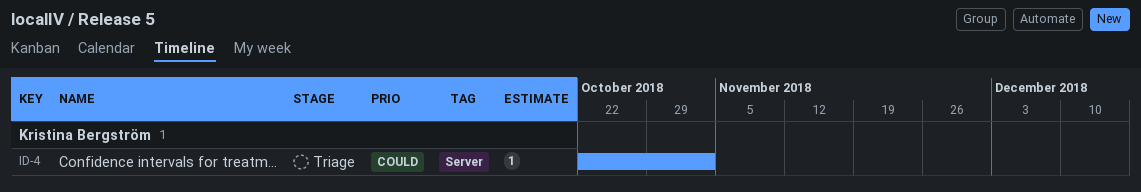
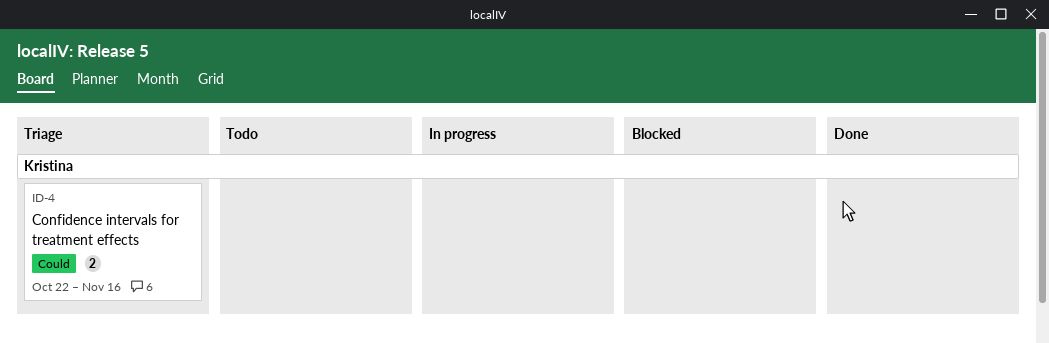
ID-4, estimate: 1 -> 2
ID-4, due: Nov 2 -> Nov 16

